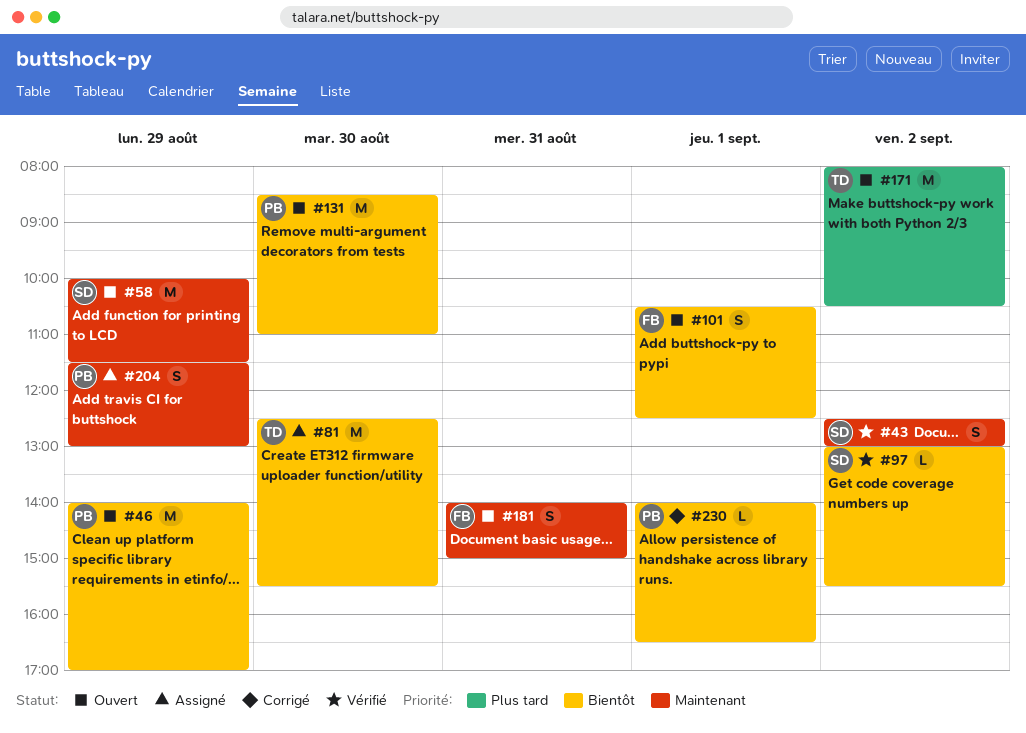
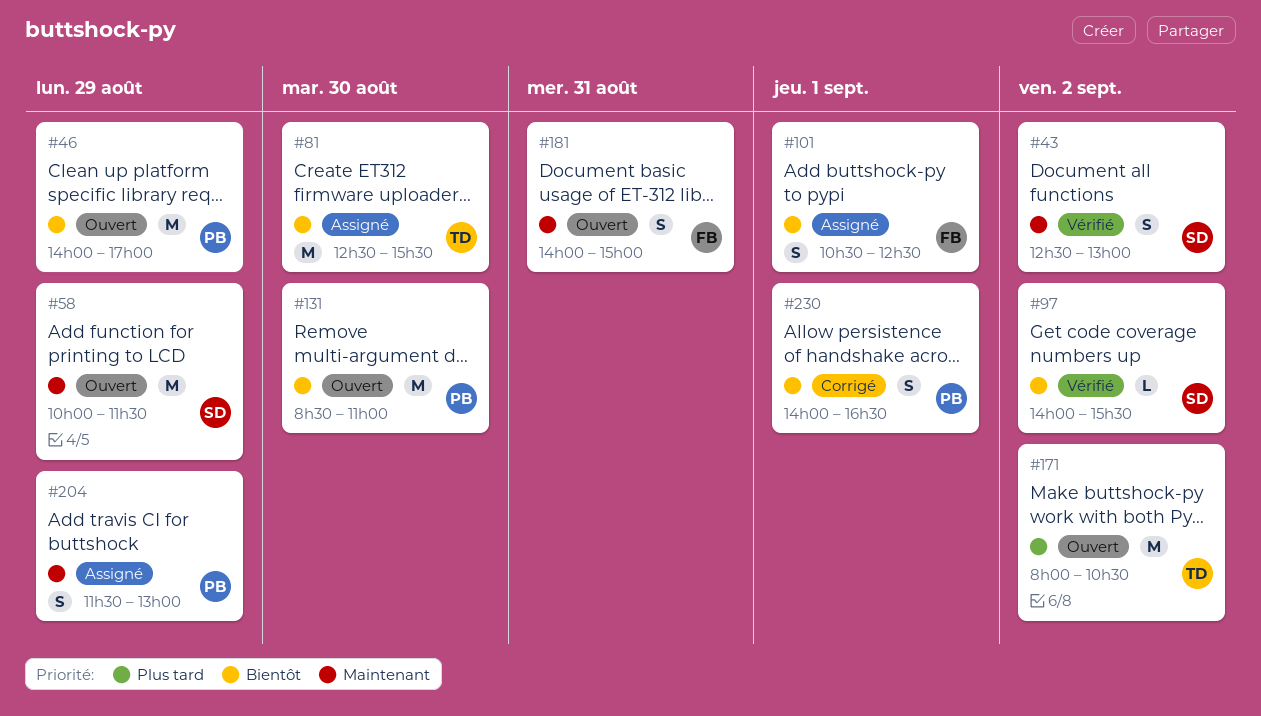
#97, begins: 13:00 -> 14:00
#101, status: Ouvert -> Assigné
#230, estimate: L -> S

